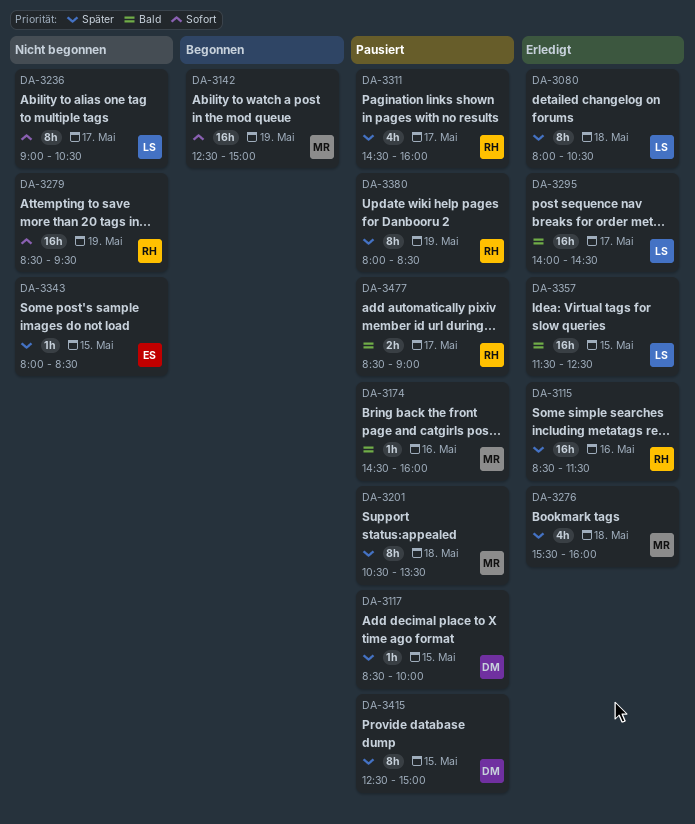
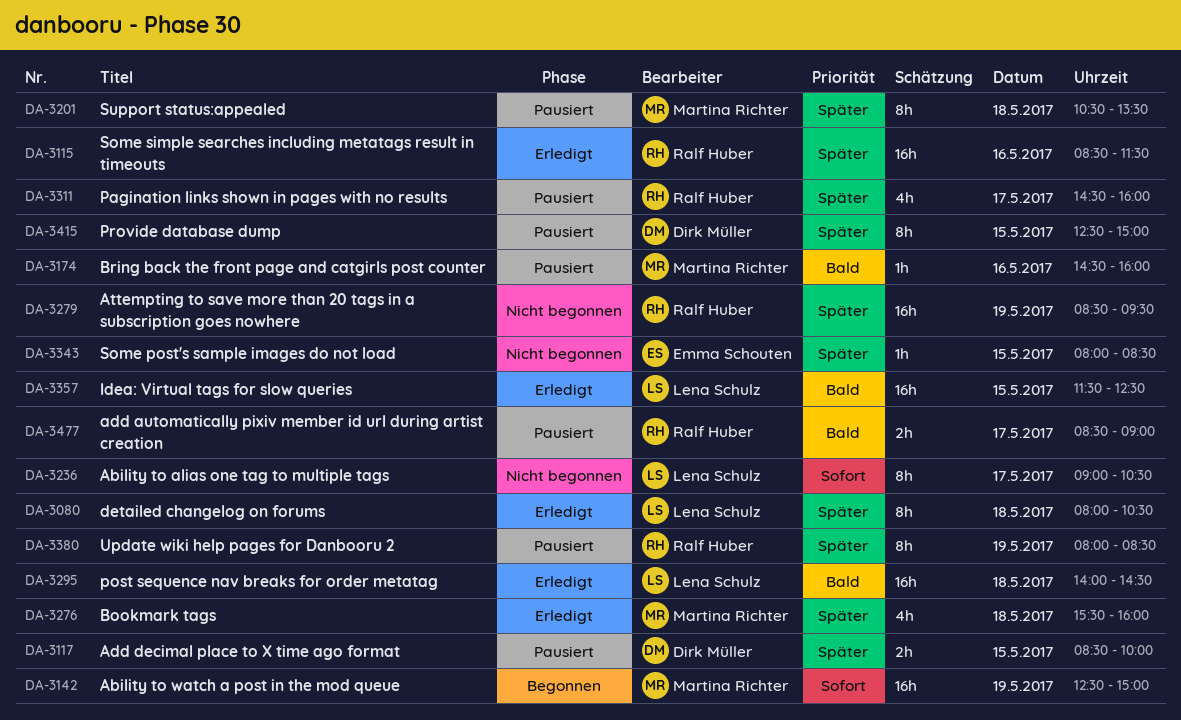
DA-3117, estimate: 1h -> 2h
DA-3279, priority: Sofort -> Später
DA-3295, day: May 17 -> May 18

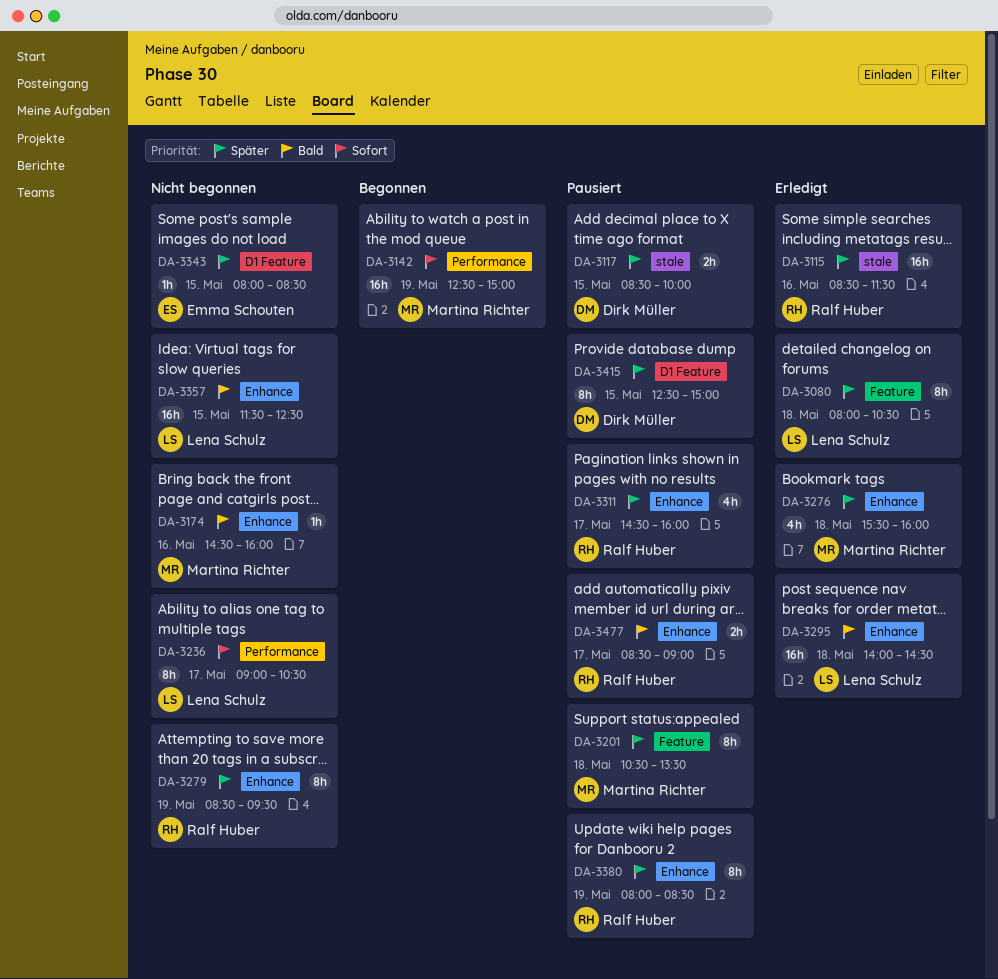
DA-3174, status: Pausiert -> Nicht begonnen
DA-3279, estimate: 16h -> 8h
DA-3357, status: Erledigt -> Nicht begonnen

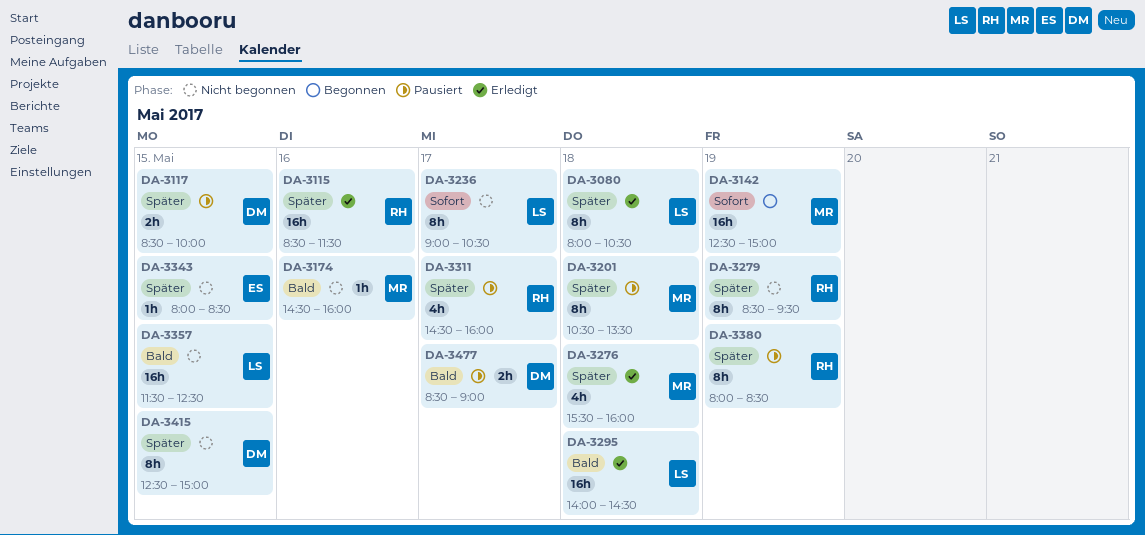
DA-3415, status: Pausiert -> Nicht begonnen
DA-3477, owner: Ralf Huber -> Dirk Müller

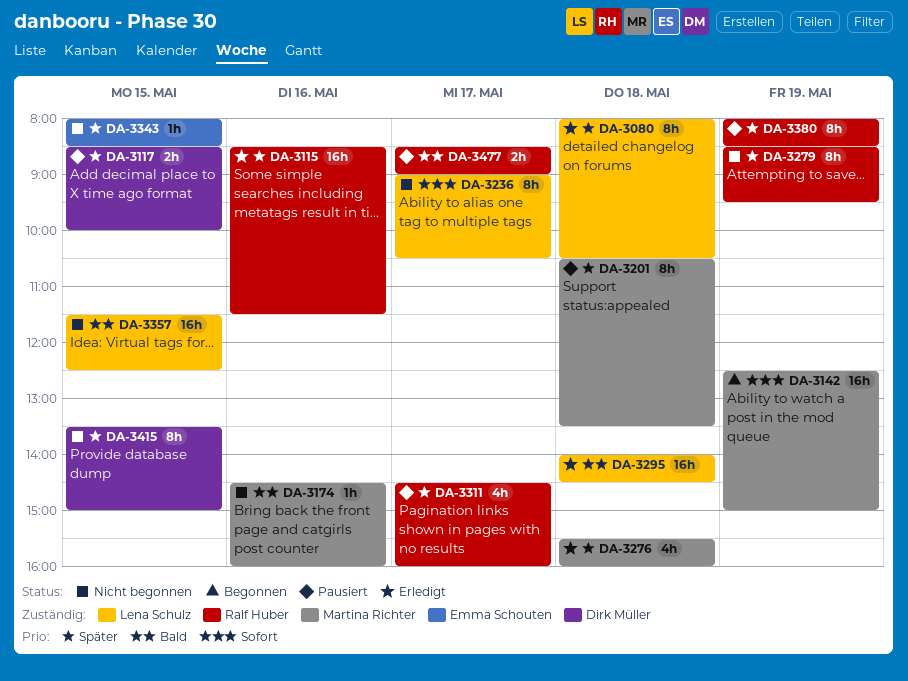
DA-3415, begins: 12:30 -> 13:30
DA-3477, owner: Dirk Müller -> Ralf Huber

